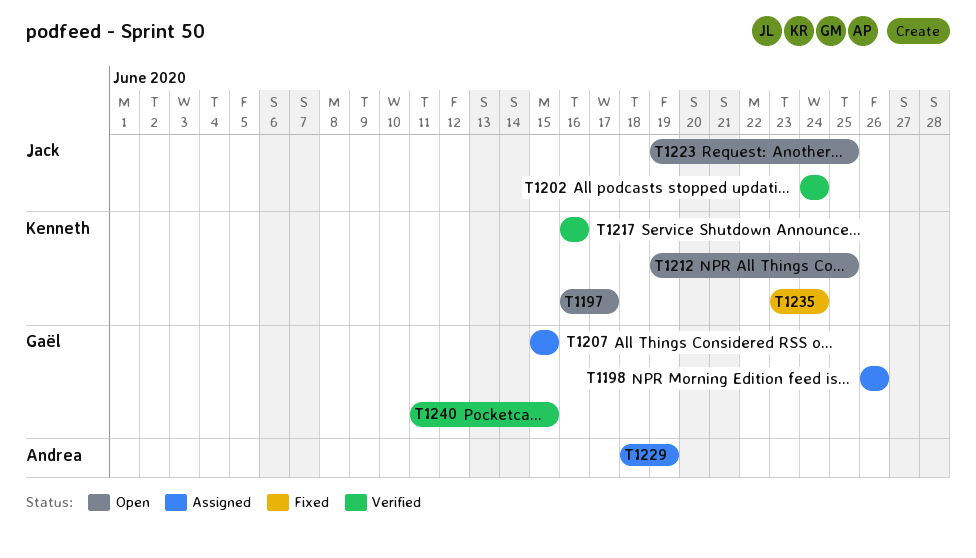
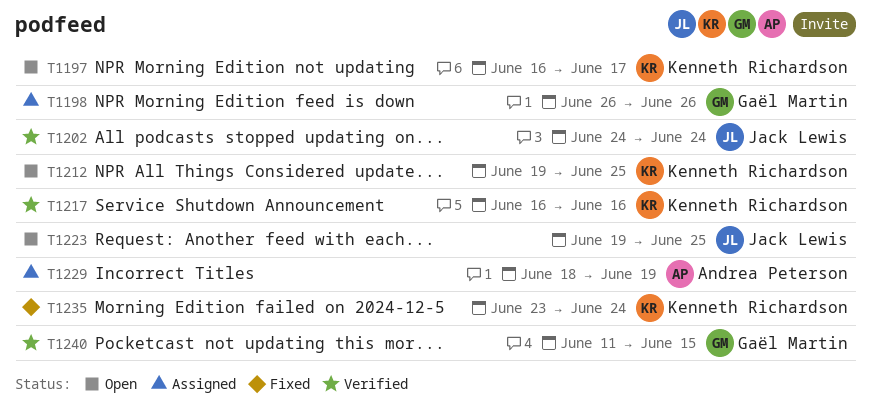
T1207: present -> none

